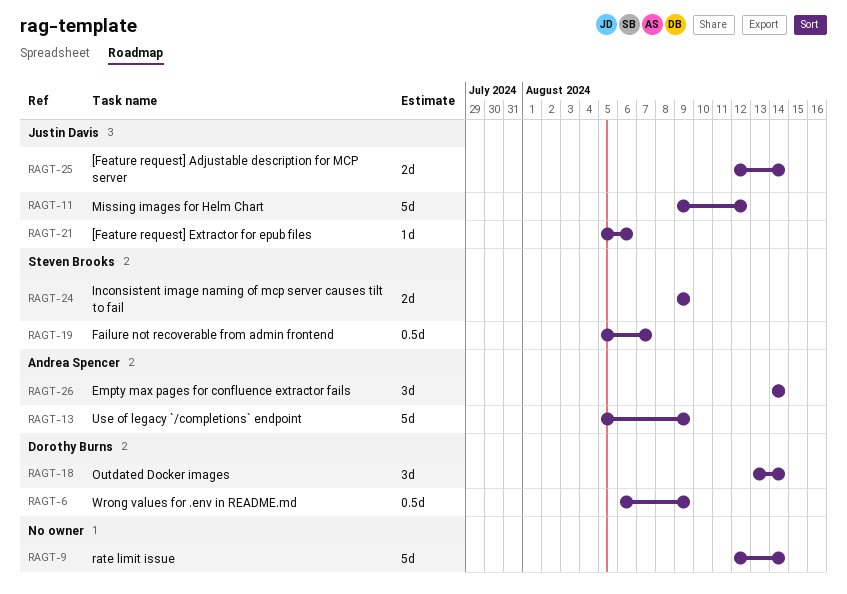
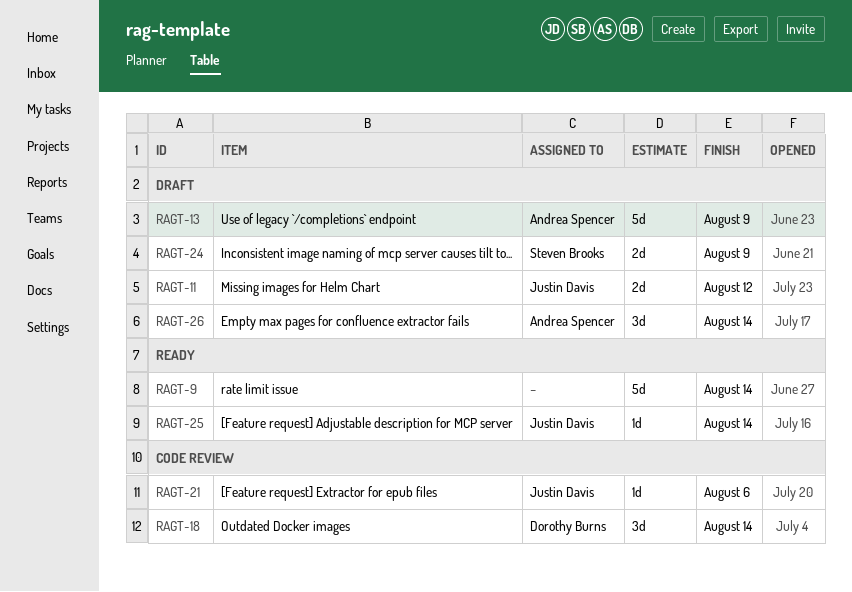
RAGT-6: present -> none
RAGT-11, estimate: 5d -> 2d
RAGT-19: present -> none
RAGT-25, estimate: 2d -> 1d

